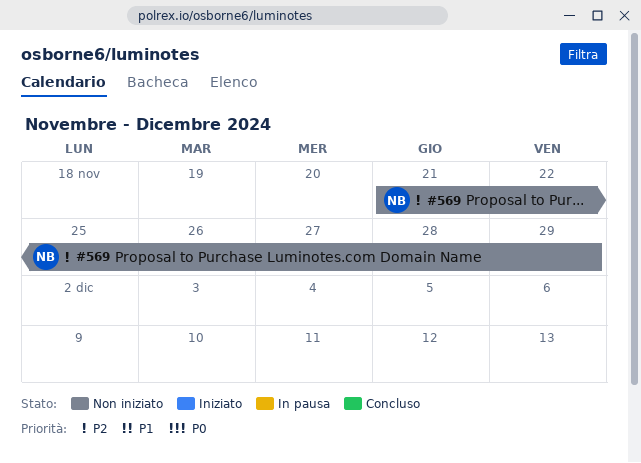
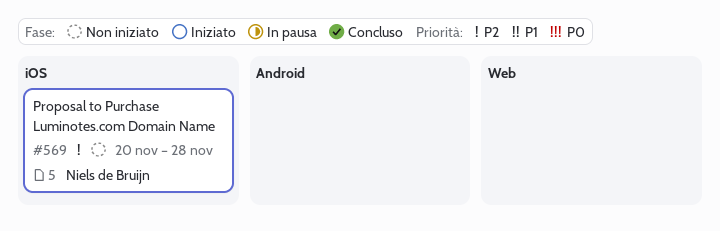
#569, start: Nov 21 -> Nov 20
#569, due: Nov 29 -> Nov 28

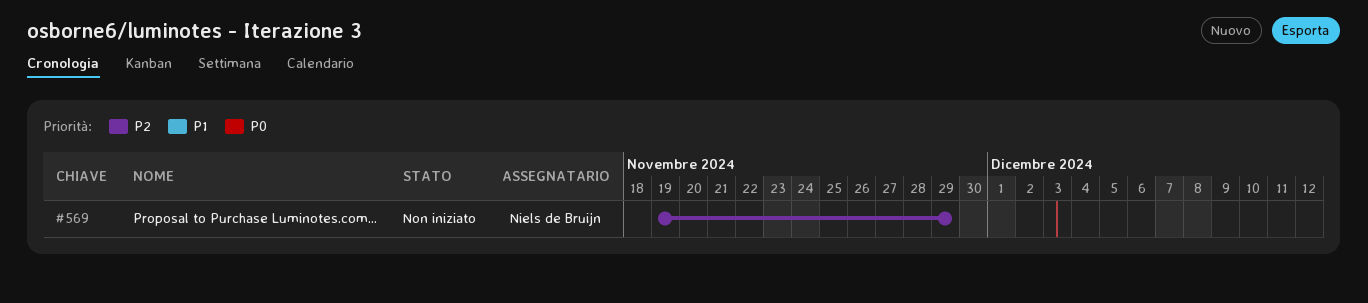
#569, start: Nov 20 -> Nov 19
#569, due: Nov 28 -> Nov 29

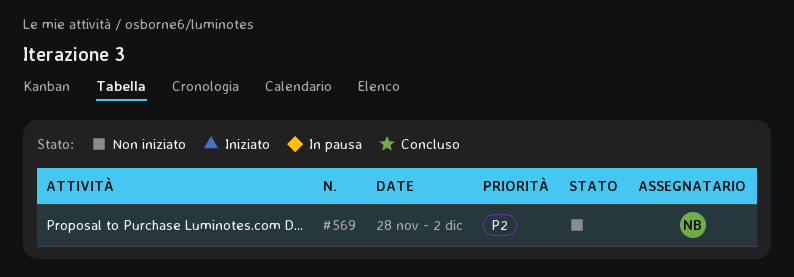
#569, start: Nov 19 -> Nov 28
#569, due: Nov 29 -> Dec 2

